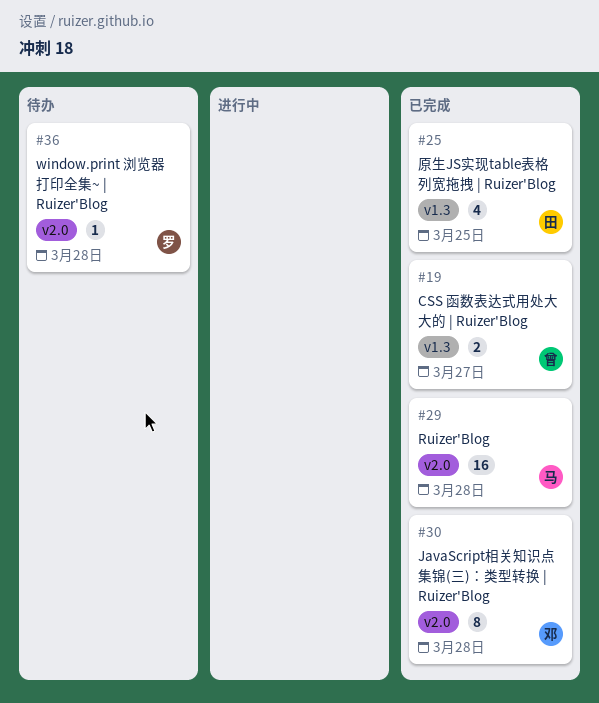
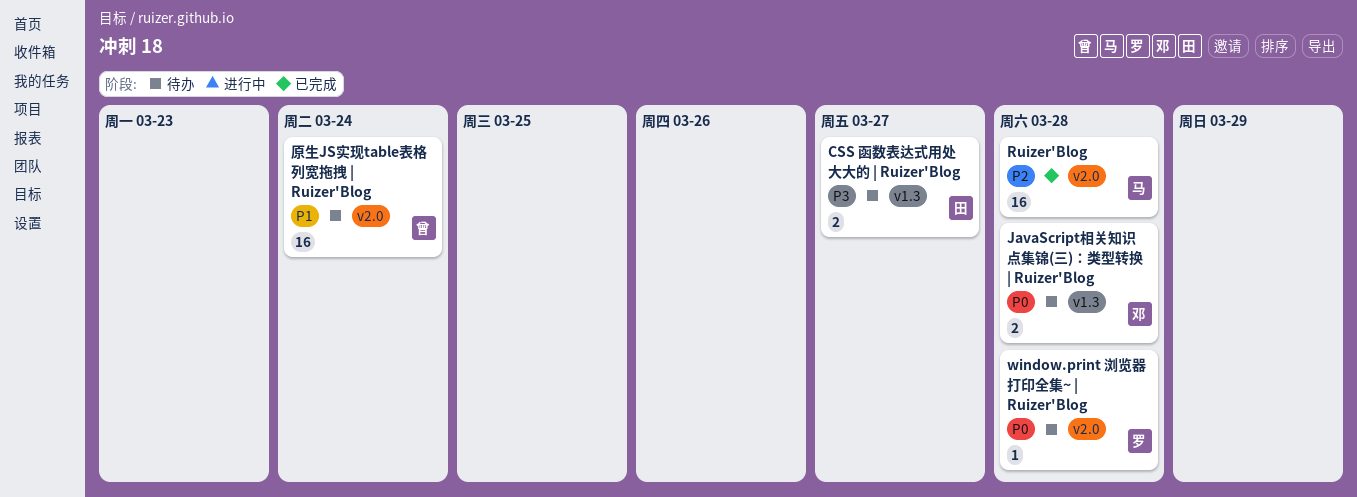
CSS 函数表达式用处大大的 | Ruizer'Blog, status: 已完成 -> 待办
CSS 函数表达式用处大大的 | Ruizer'Blog, owner: 曾 -> 田
JavaScript相关知识点集锦(三)：类型转换 | Ruizer'Blog, status: 已完成 -> 待办
JavaScript相关知识点集锦(三)：类型转换 | Ruizer'Blog, label: v2.0 -> v1.3
JavaScript相关知识点集锦(三)：类型转换 | Ruizer'Blog, estimate: 8 -> 2
原生JS实现table表格列宽拖拽 | Ruizer'Blog, status: 已完成 -> 待办
原生JS实现table表格列宽拖拽 | Ruizer'Blog, owner: 田 -> 曾
原生JS实现table表格列宽拖拽 | Ruizer'Blog, label: v1.3 -> v2.0
原生JS实现table表格列宽拖拽 | Ruizer'Blog, estimate: 4 -> 16
原生JS实现table表格列宽拖拽 | Ruizer'Blog, due: Mar 25 -> Mar 24

